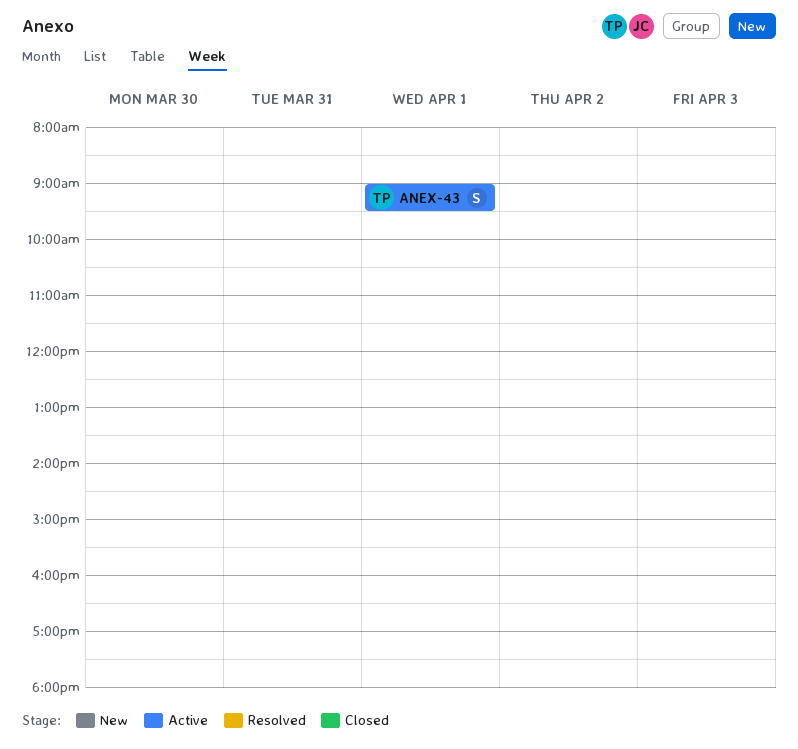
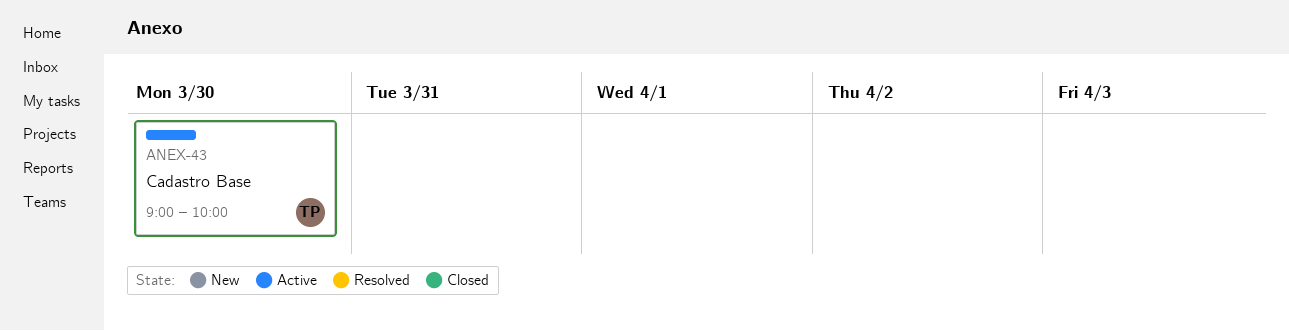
ANEX-43, day: Apr 1 -> Mar 30
ANEX-43, ends: 09:30 -> 10:00

